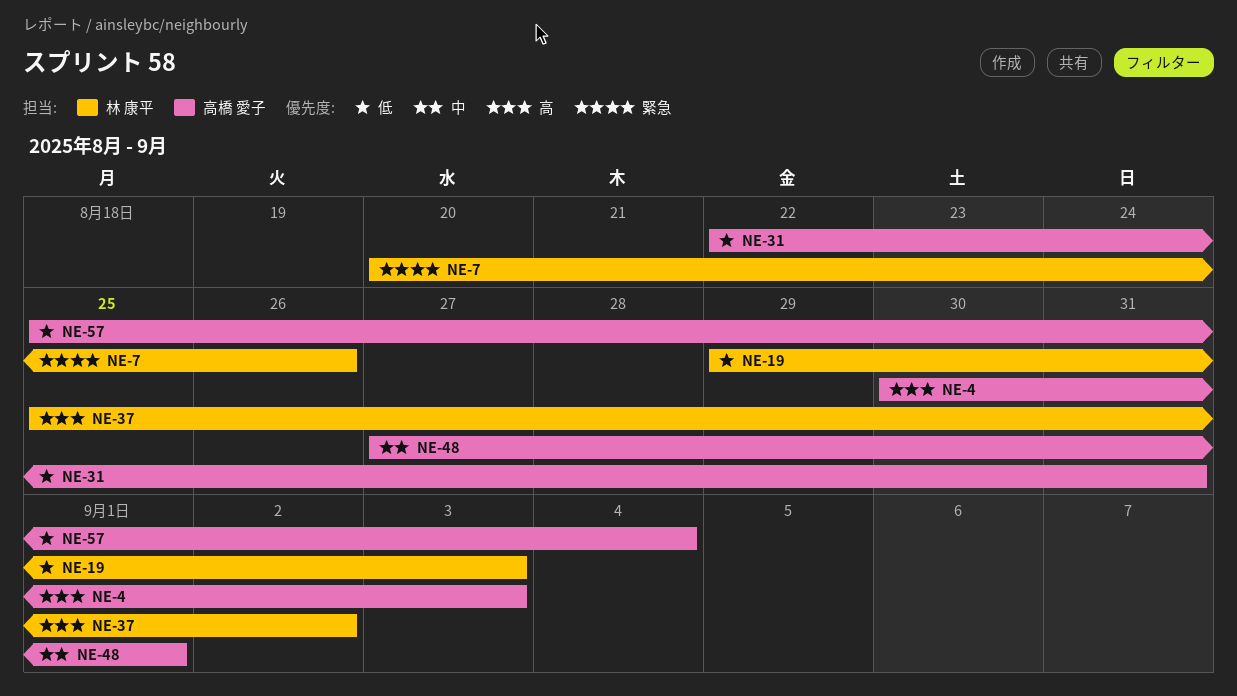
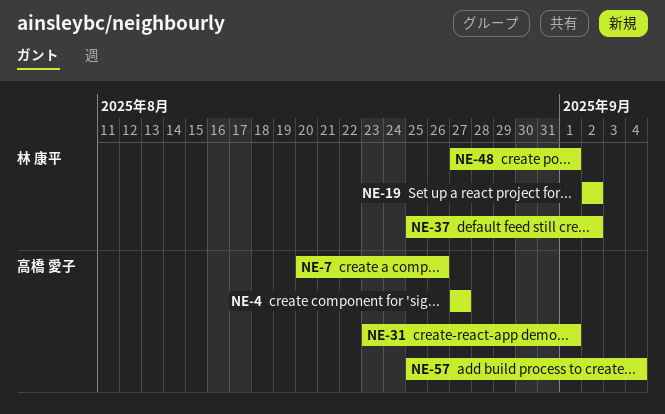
NE-4, start: Aug 30 -> Aug 27
NE-4, due: Sep 3 -> Aug 27
NE-7, owner: 林 康平 -> 高橋 愛子
NE-19, start: Aug 29 -> Sep 2
NE-19, due: Sep 3 -> Sep 2
NE-31, start: Aug 22 -> Aug 23
NE-31, due: Aug 31 -> Sep 1
NE-48, owner: 高橋 愛子 -> 林 康平

